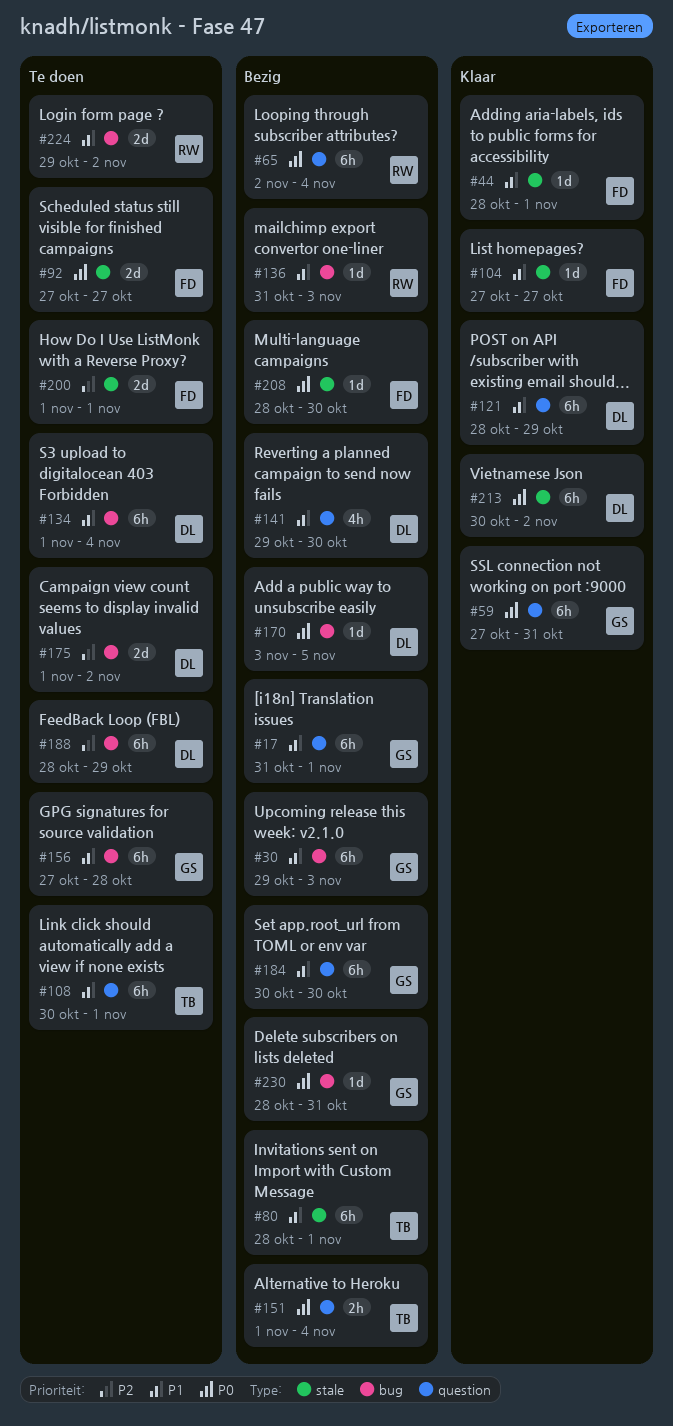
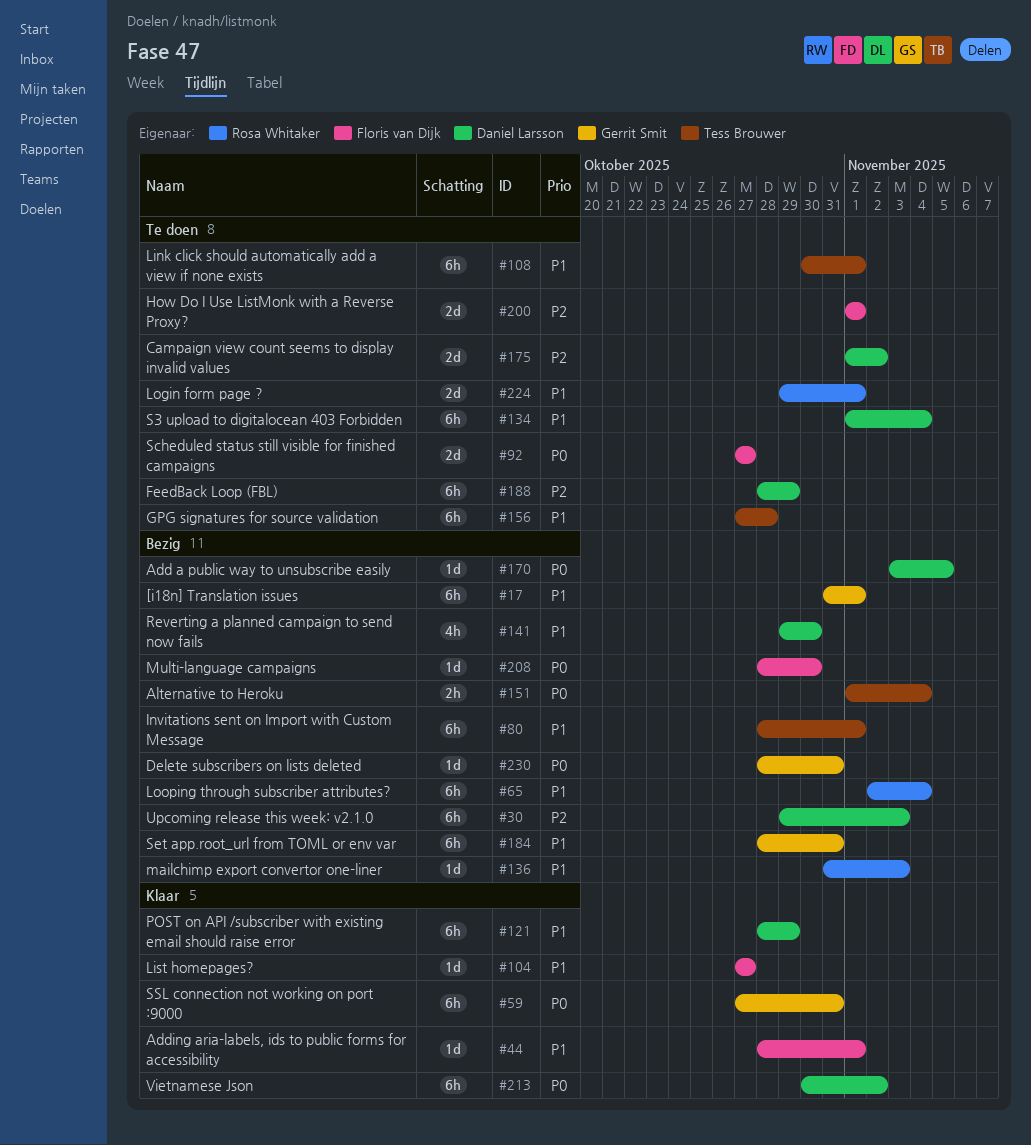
#30, owner: Gerrit Smit -> Daniel Larsson
#30, priority: P1 -> P2
#65, priority: P0 -> P1
#156, owner: Gerrit Smit -> Tess Brouwer
#184, start: Oct 30 -> Oct 28
#184, due: Oct 30 -> Oct 31
#224, due: Nov 2 -> Nov 1

